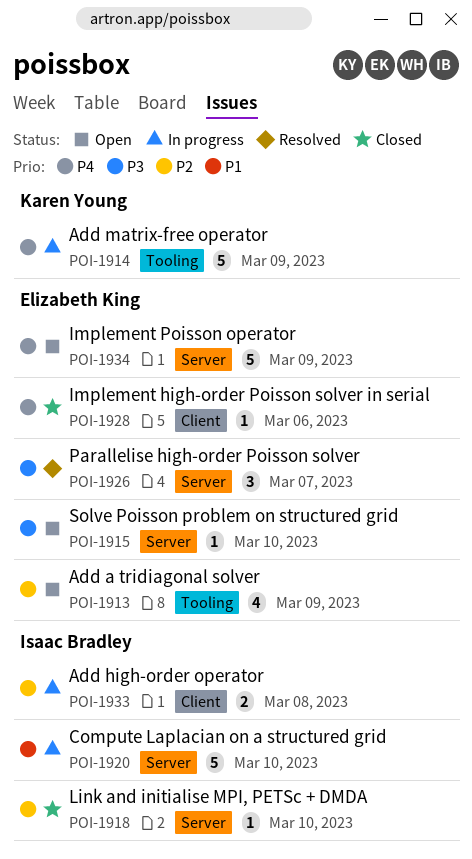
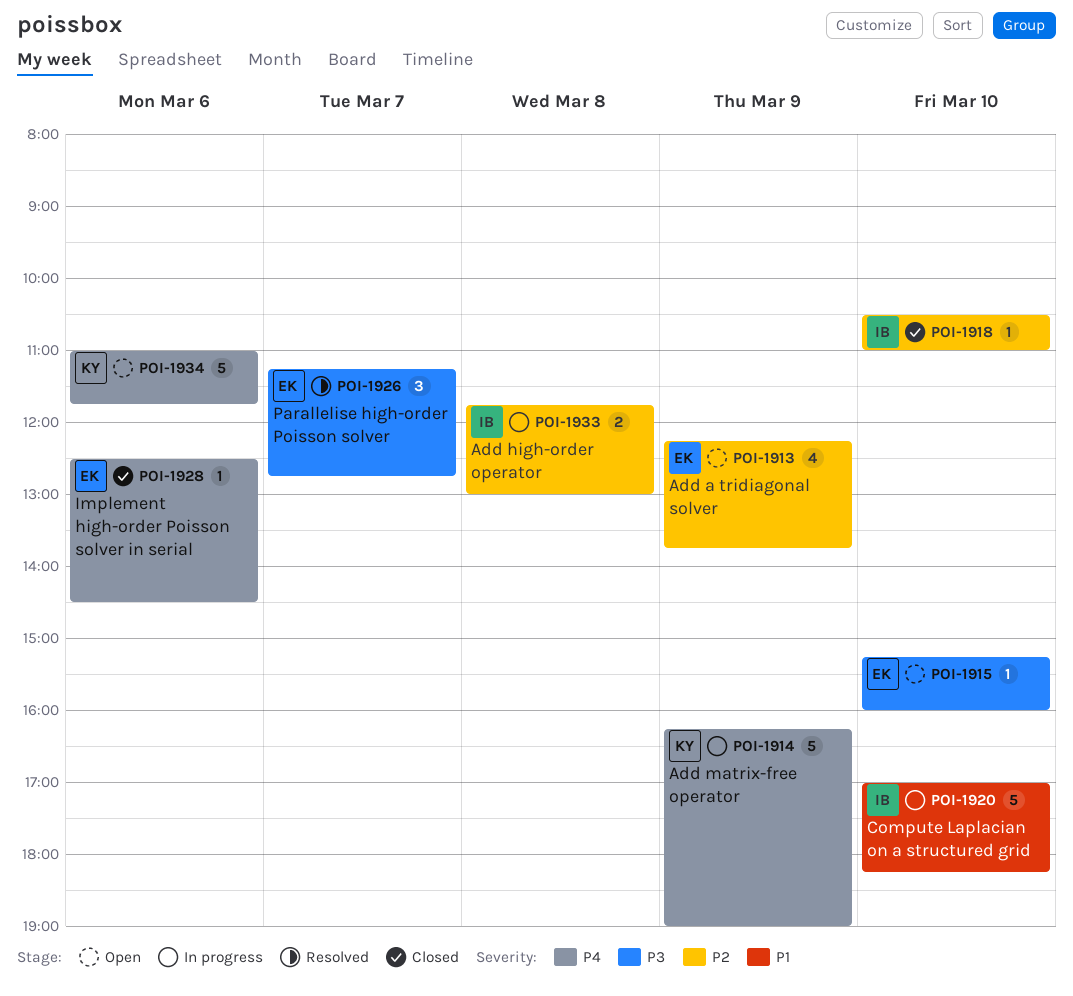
POI-1934, owner: Elizabeth King -> Karen Young
POI-1934, day: Mar 9 -> Mar 6

